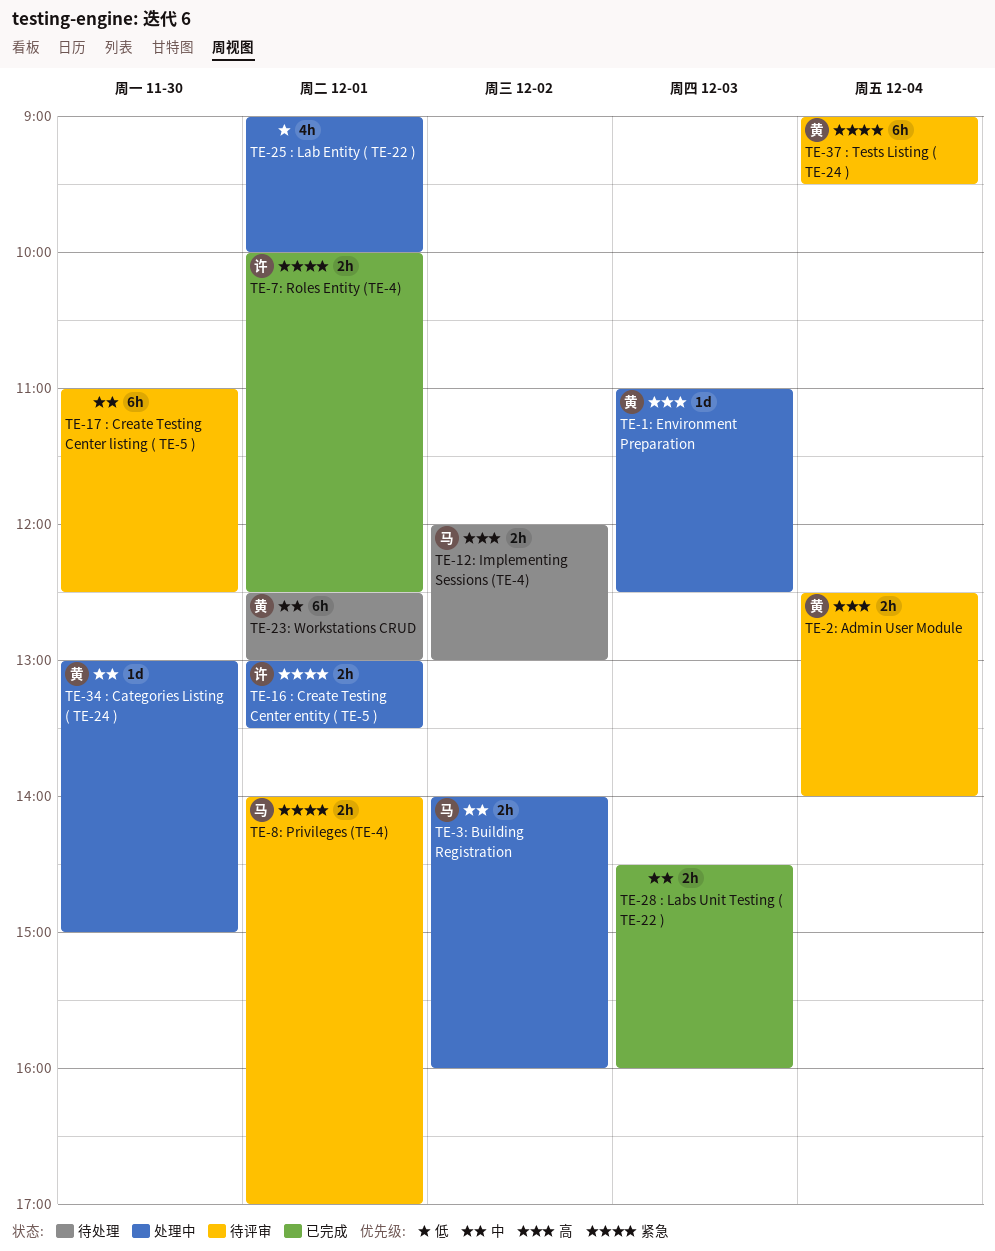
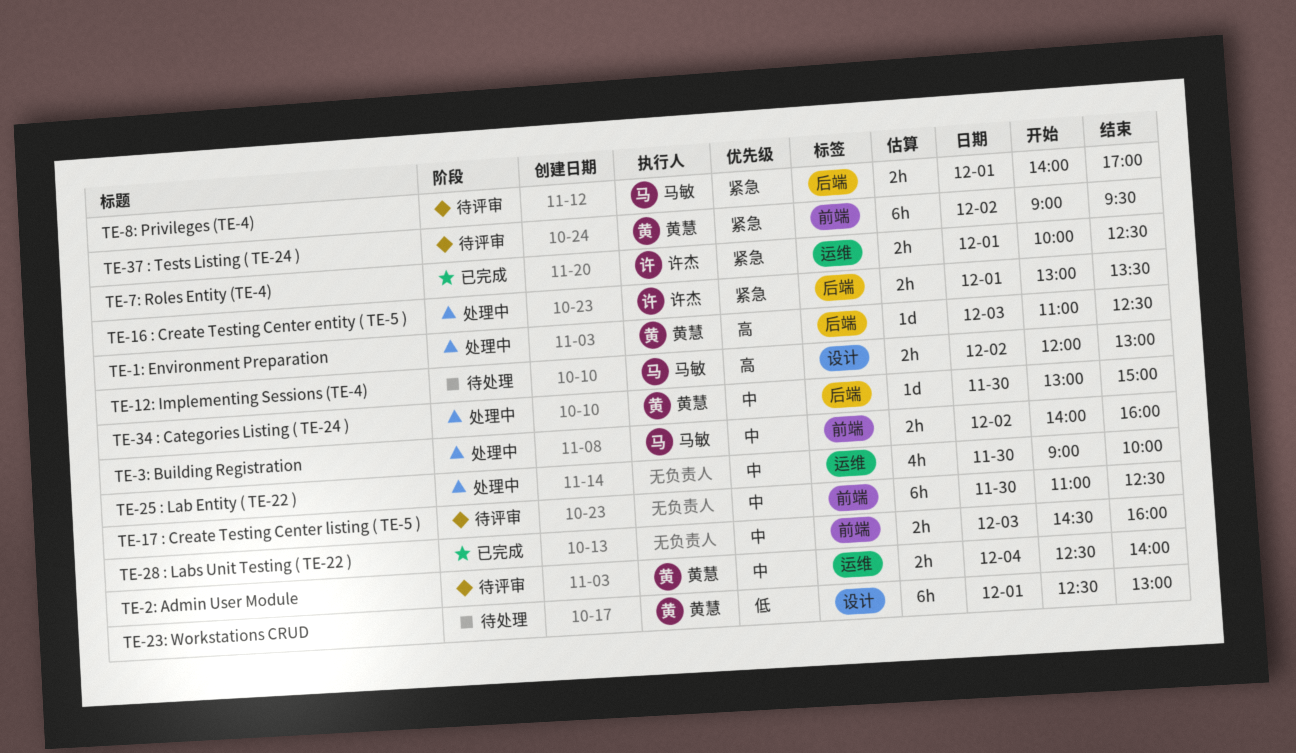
TE-23: Workstations CRUD, priority: 中 -> 低
TE-25 : Lab Entity ( TE-22 ), priority: 低 -> 中
TE-25 : Lab Entity ( TE-22 ), day: Dec 1 -> Nov 30
TE-2: Admin User Module, priority: 高 -> 中
TE-37 : Tests Listing ( TE-24 ), day: Dec 4 -> Dec 2

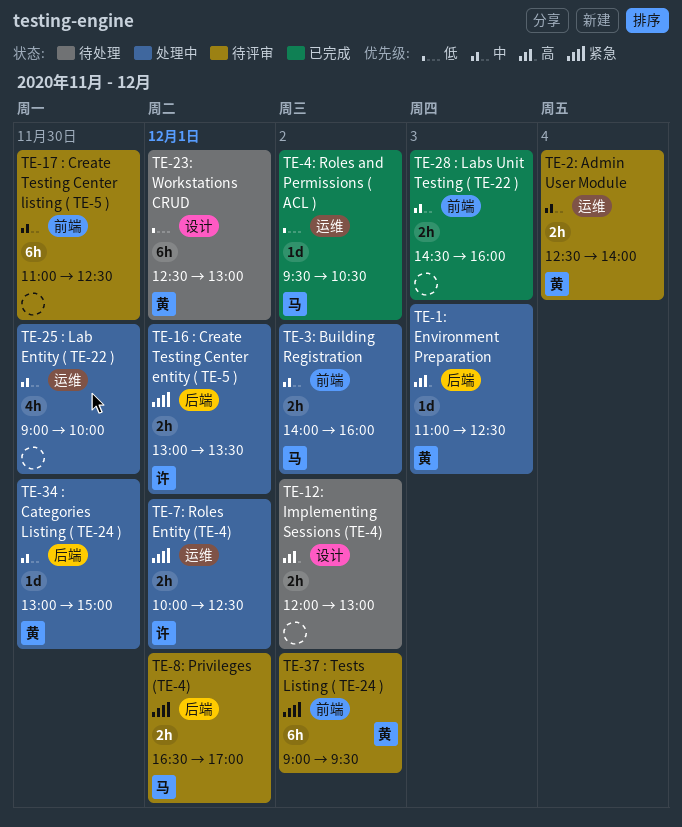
TE-12: Implementing Sessions (TE-4), owner: 马敏 -> none
TE-4: Roles and Permissions ( ACL ): none -> present
TE-7: Roles Entity (TE-4), status: 已完成 -> 处理中
TE-8: Privileges (TE-4), begins: 14:00 -> 16:30

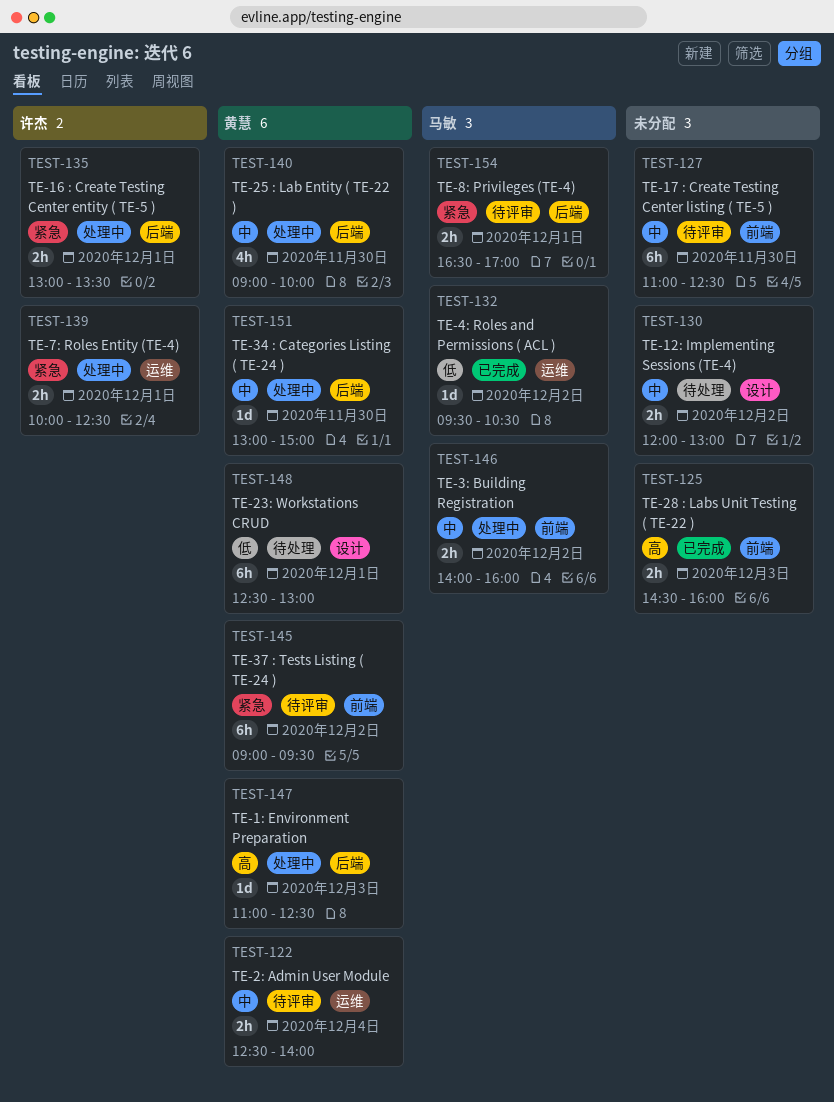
TE-12: Implementing Sessions (TE-4), priority: 高 -> 中
TE-25 : Lab Entity ( TE-22 ), owner: none -> 黄慧
TE-25 : Lab Entity ( TE-22 ), label: 运维 -> 后端
TE-28 : Labs Unit Testing ( TE-22 ), priority: 中 -> 高

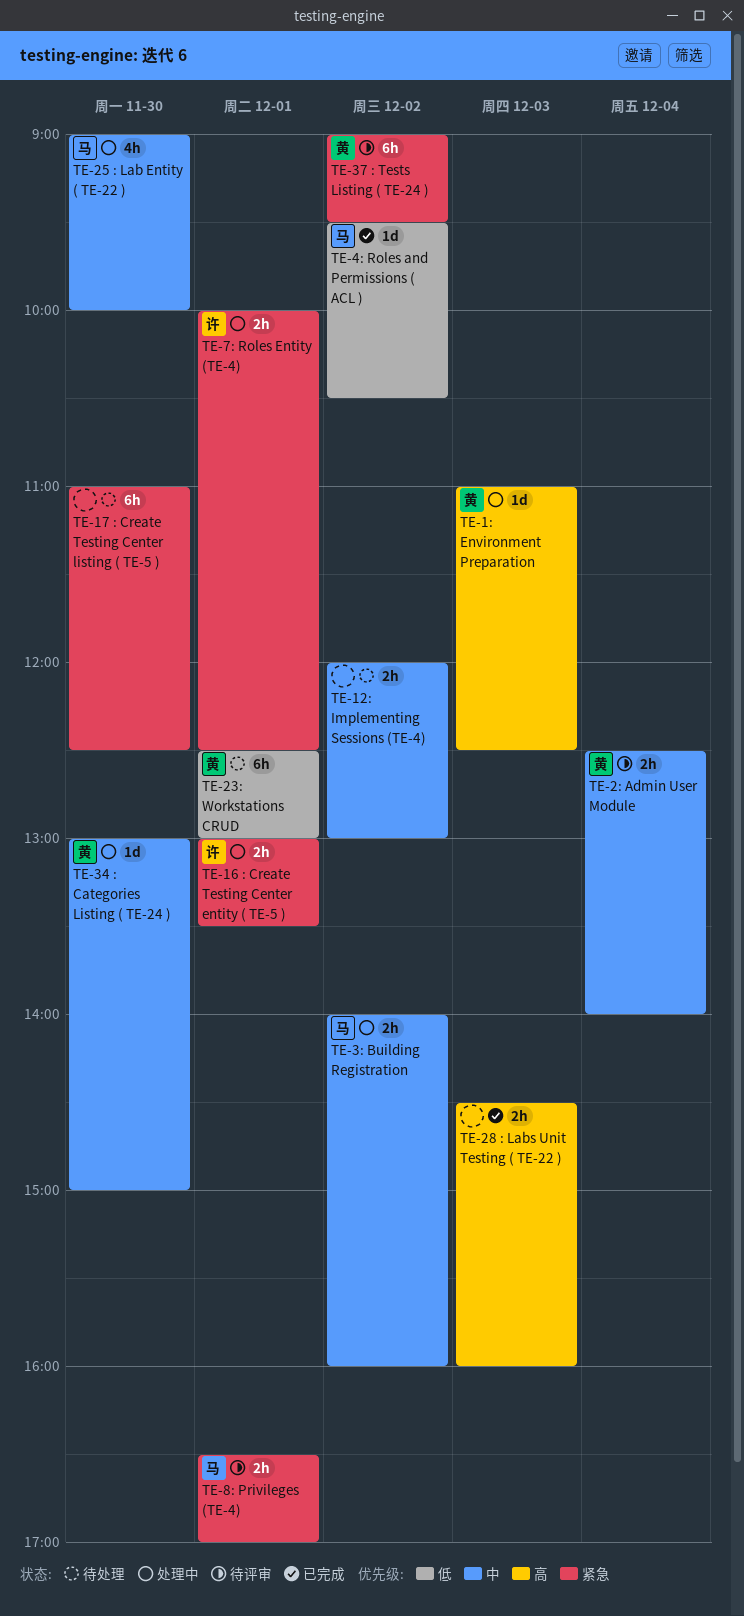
TE-17 : Create Testing Center listing ( TE-5 ), status: 待评审 -> 待处理
TE-17 : Create Testing Center listing ( TE-5 ), priority: 中 -> 紧急
TE-25 : Lab Entity ( TE-22 ), owner: 黄慧 -> 马敏

